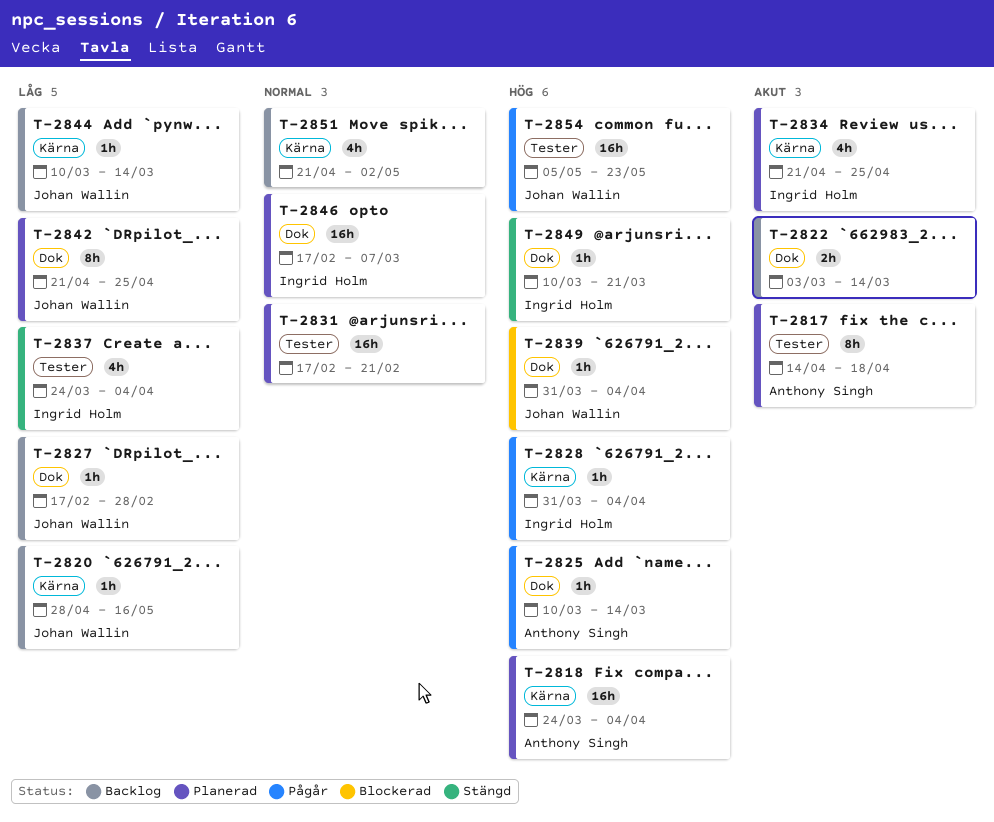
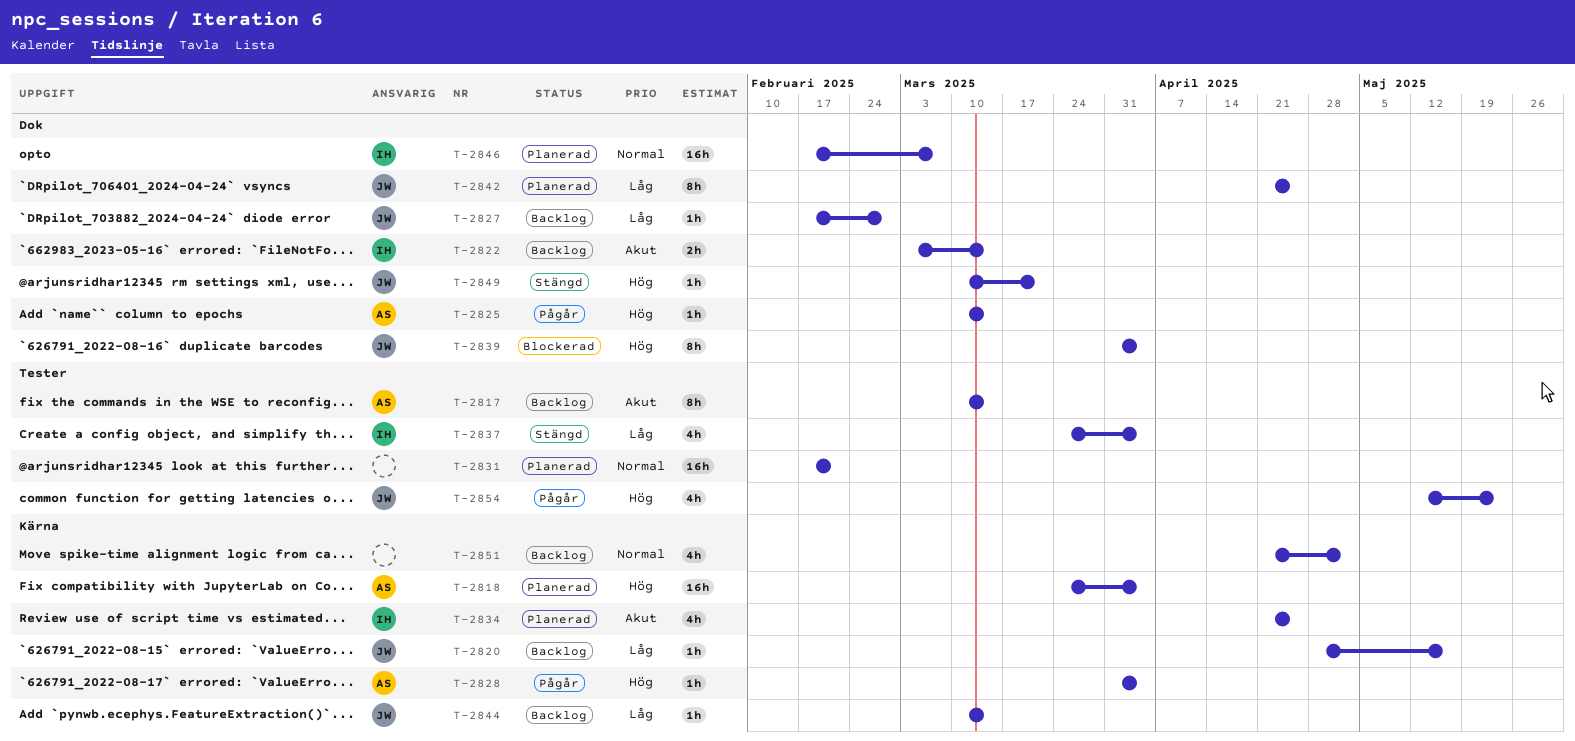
T-2817, status: Planerad -> Backlog
T-2817, start: Apr 14 -> Mar 10
T-2817, due: Apr 18 -> Mar 14
T-2822, owner: none -> Ingrid Holm
T-2828, owner: Ingrid Holm -> Anthony Singh
T-2839, estimate: 1h -> 8h
T-2849, owner: Ingrid Holm -> Johan Wallin
T-2854, estimate: 16h -> 4h
T-2854, start: May 5 -> May 12

